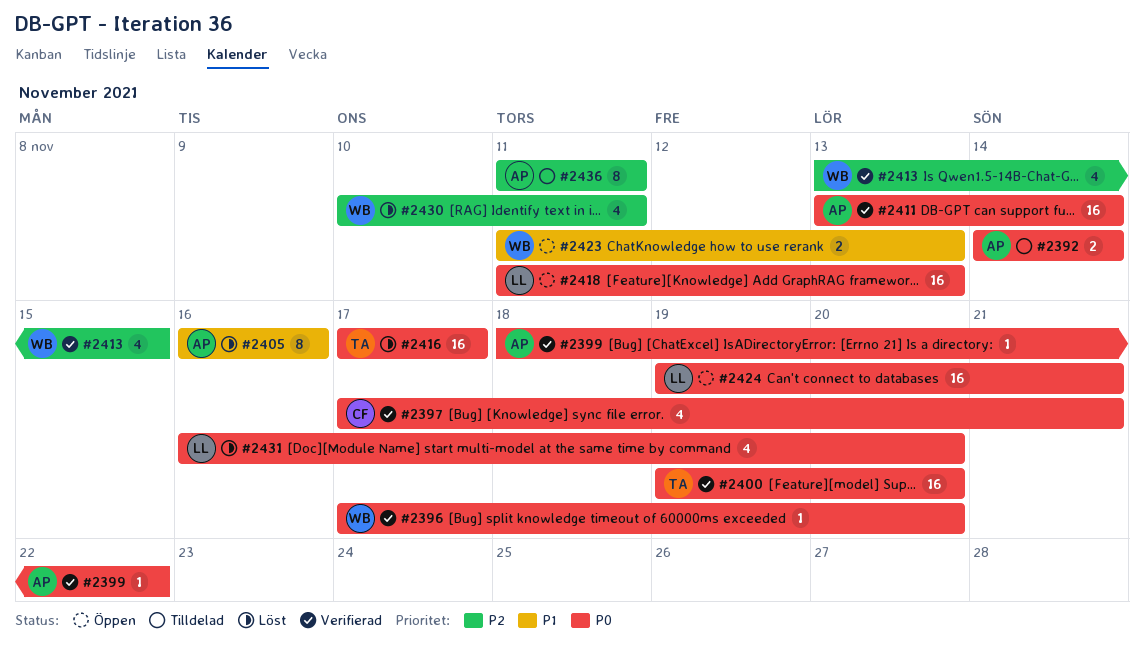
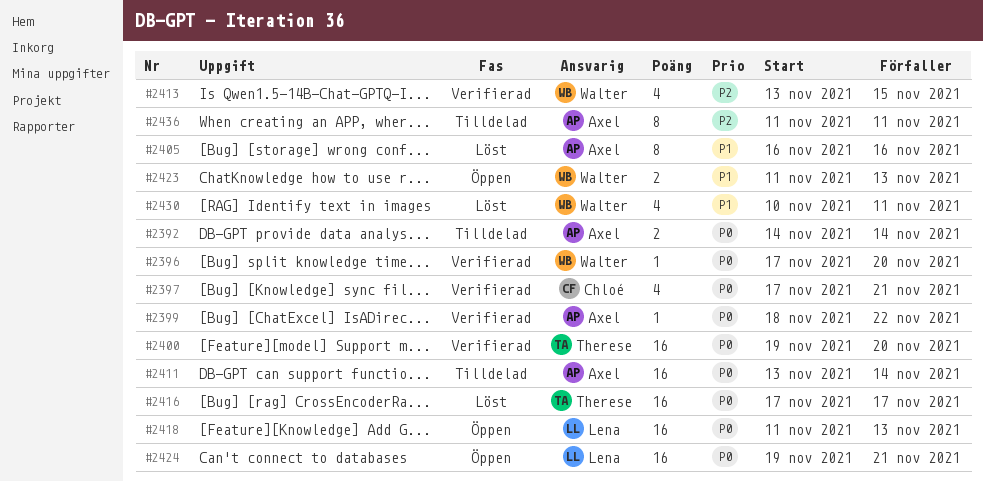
#2411, status: Verifierad -> Tilldelad
#2430, priority: P2 -> P1
#2431: present -> none

